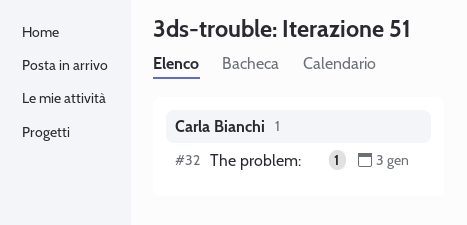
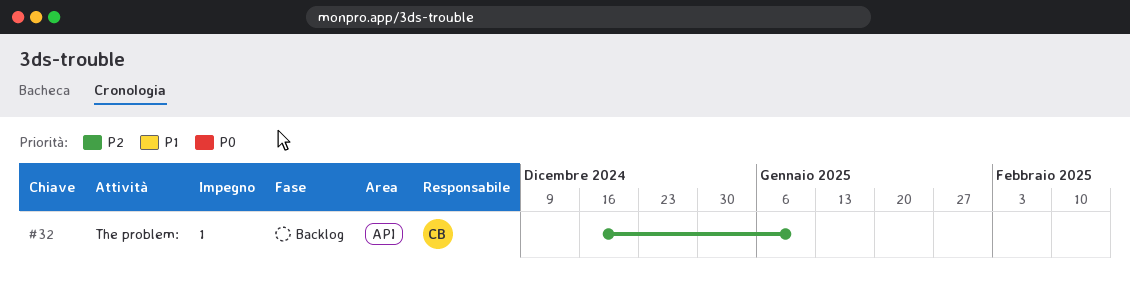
#32, due: Jan 3 -> Jan 10

